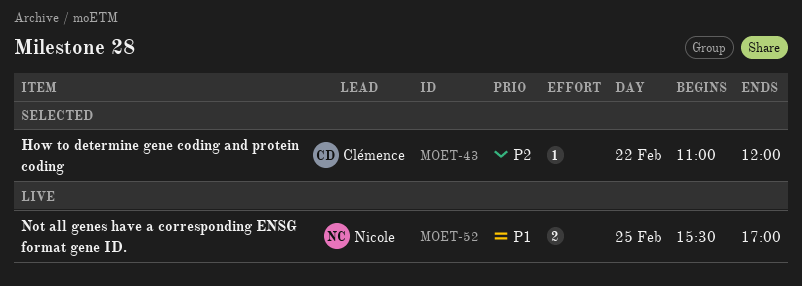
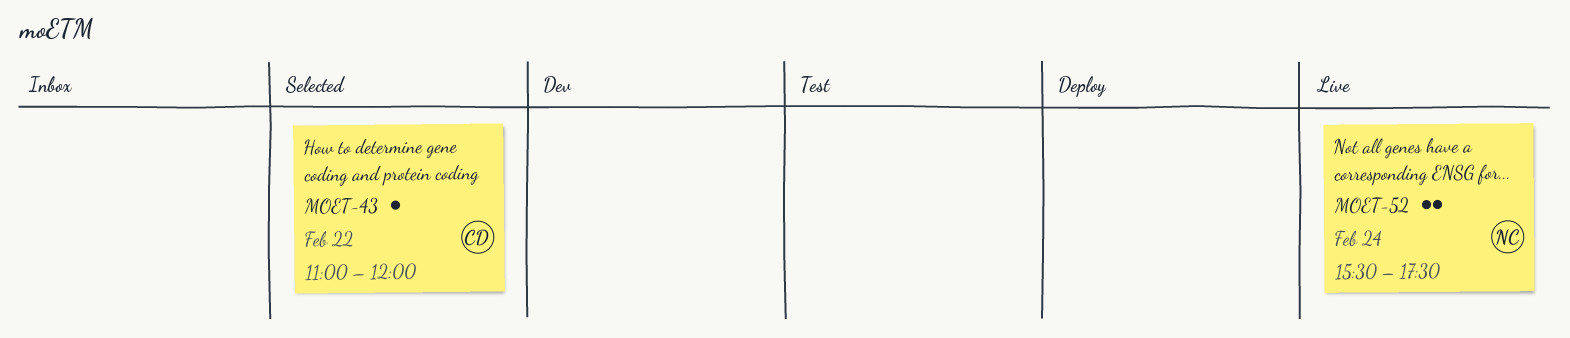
MOET-52, day: Feb 25 -> Feb 24
MOET-52, ends: 17:00 -> 17:30

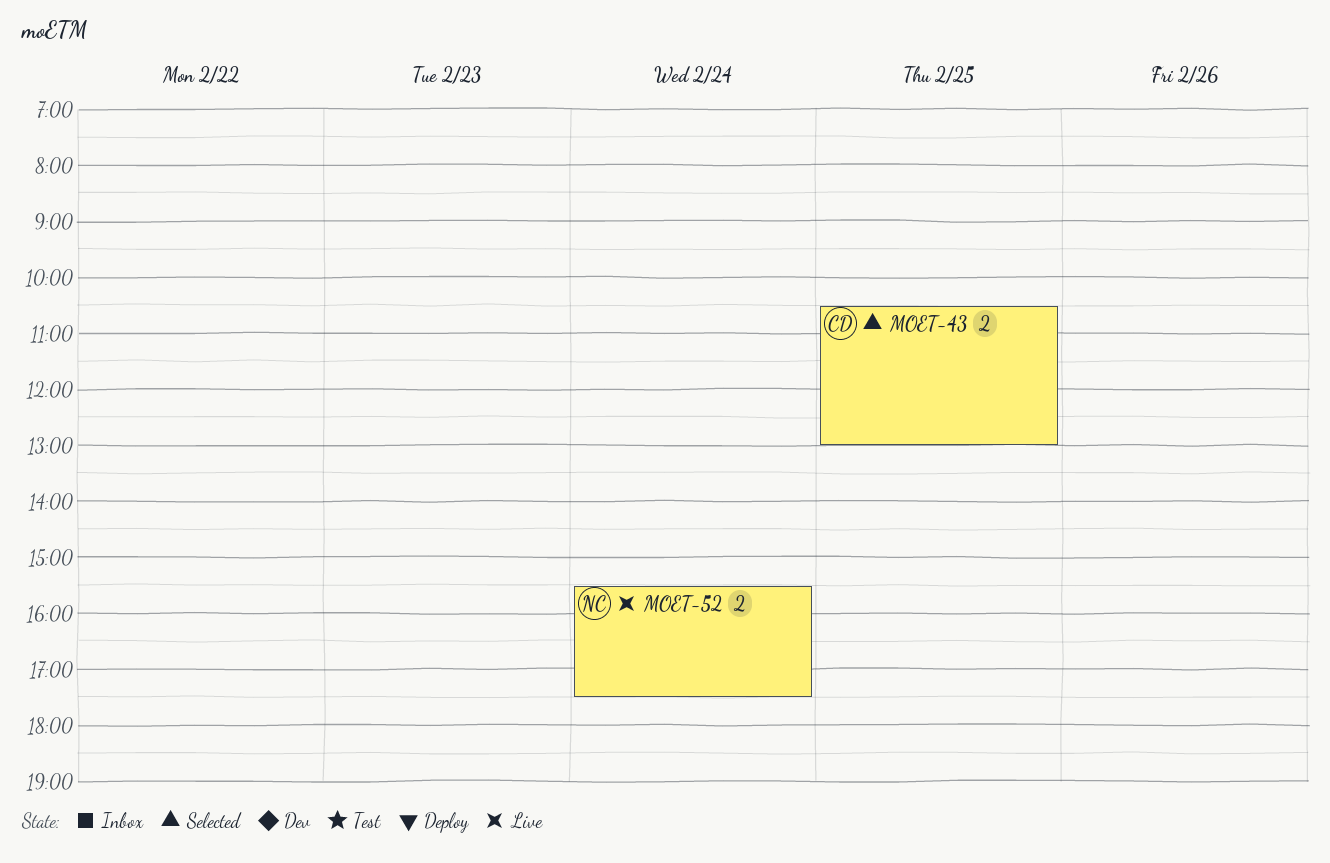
MOET-43, estimate: 1 -> 2
MOET-43, day: Feb 22 -> Feb 25
MOET-43, begins: 11:00 -> 10:30
MOET-43, ends: 12:00 -> 13:00

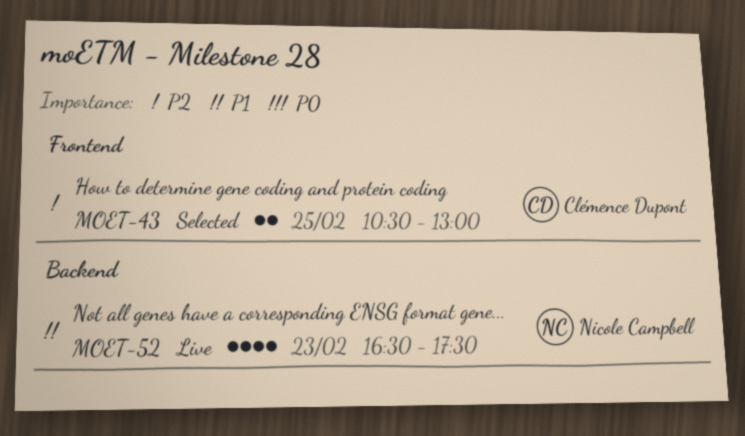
MOET-52, estimate: 2 -> 4
MOET-52, day: Feb 24 -> Feb 23
MOET-52, begins: 15:30 -> 16:30

